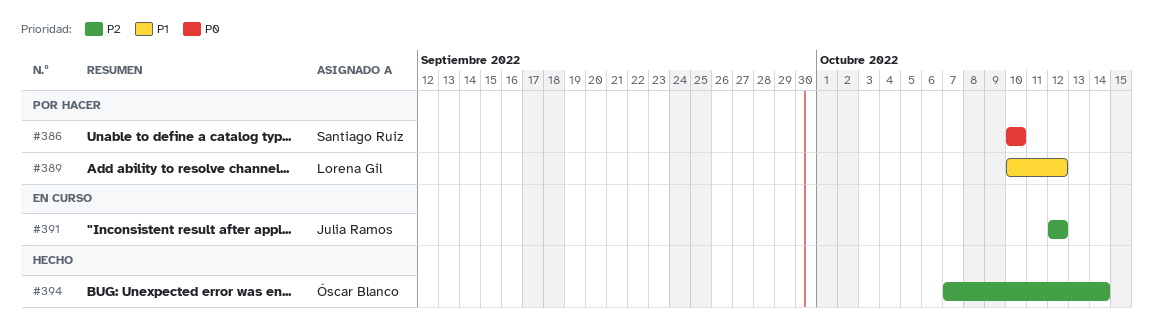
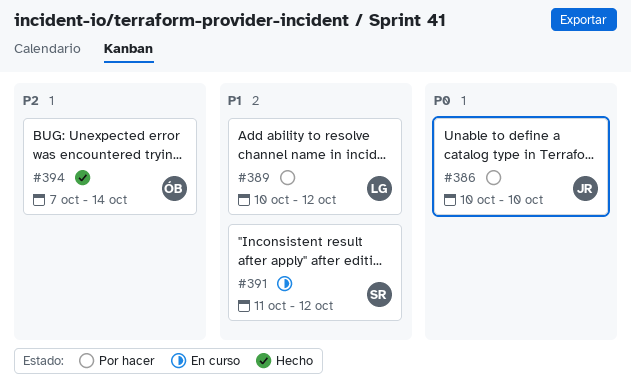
#386, owner: Santiago Ruiz -> Julia Ramos
#391, owner: Julia Ramos -> Santiago Ruiz
#391, priority: P2 -> P1
#391, start: Oct 12 -> Oct 11

